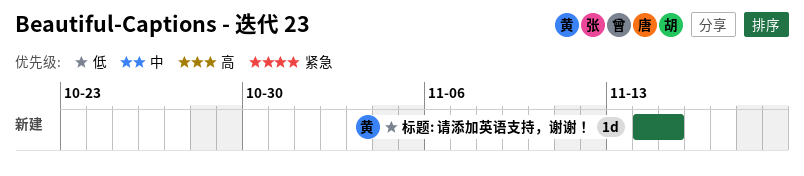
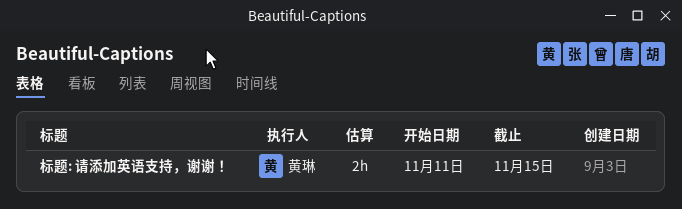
标题: 请添加英语支持，谢谢！, estimate: 1d -> 2h
标题: 请添加英语支持，谢谢！, start: Nov 14 -> Nov 11

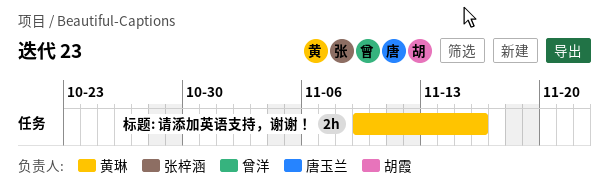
标题: 请添加英语支持，谢谢！, start: Nov 11 -> Nov 9
标题: 请添加英语支持，谢谢！, due: Nov 15 -> Nov 16

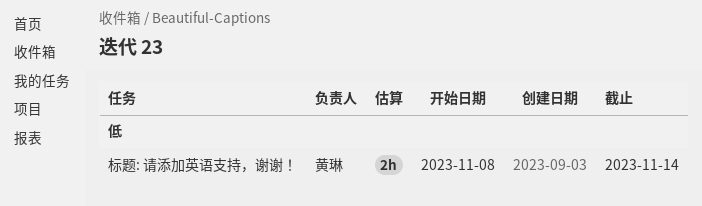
标题: 请添加英语支持，谢谢！, start: Nov 9 -> Nov 8
标题: 请添加英语支持，谢谢！, due: Nov 16 -> Nov 14

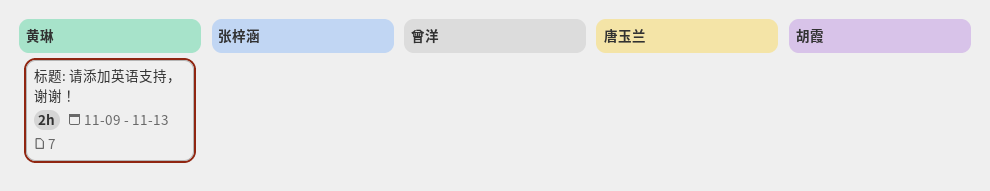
标题: 请添加英语支持，谢谢！, start: Nov 8 -> Nov 9
标题: 请添加英语支持，谢谢！, due: Nov 14 -> Nov 13

